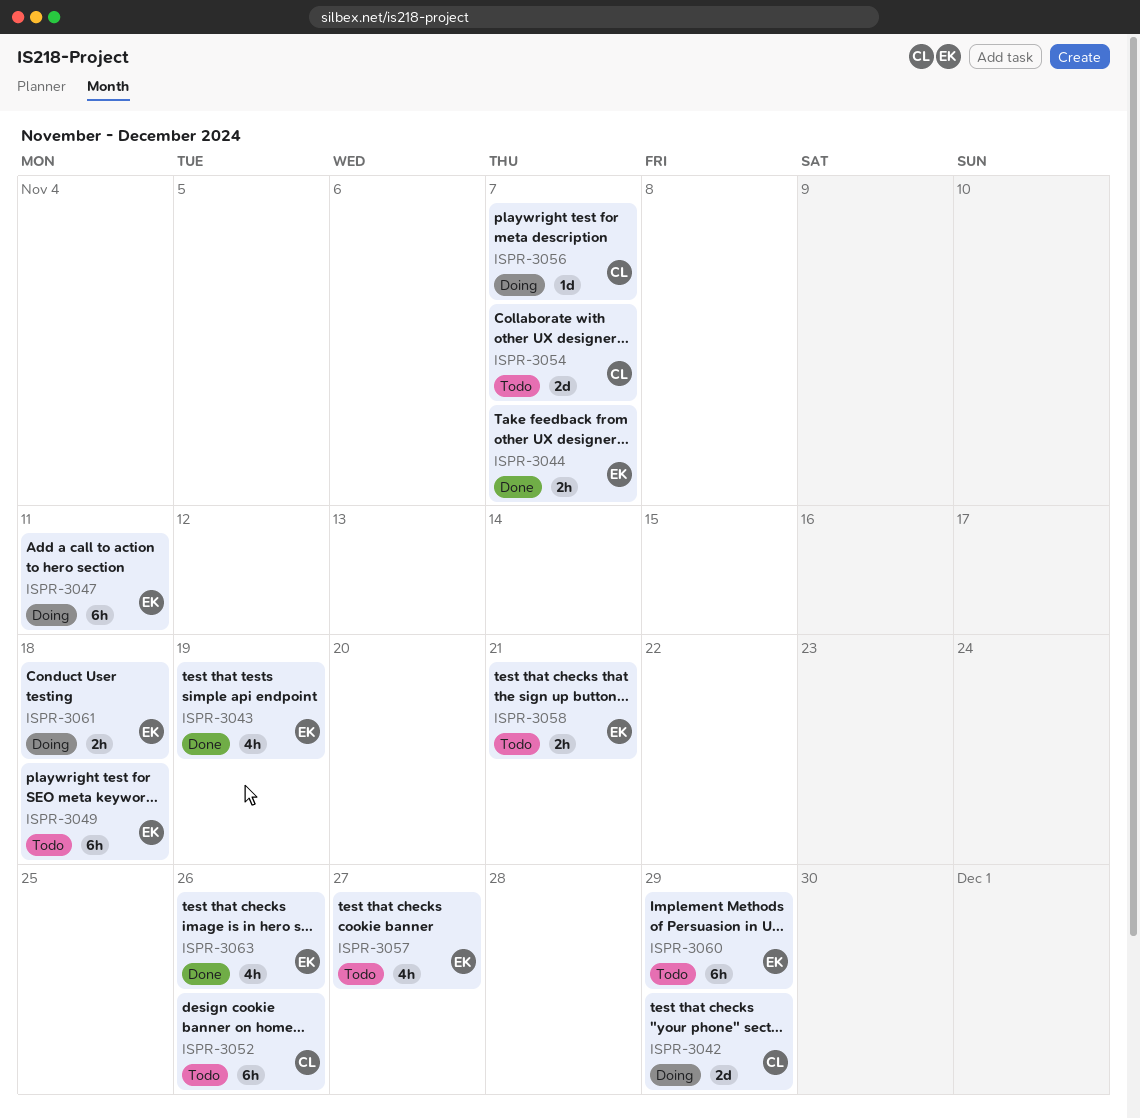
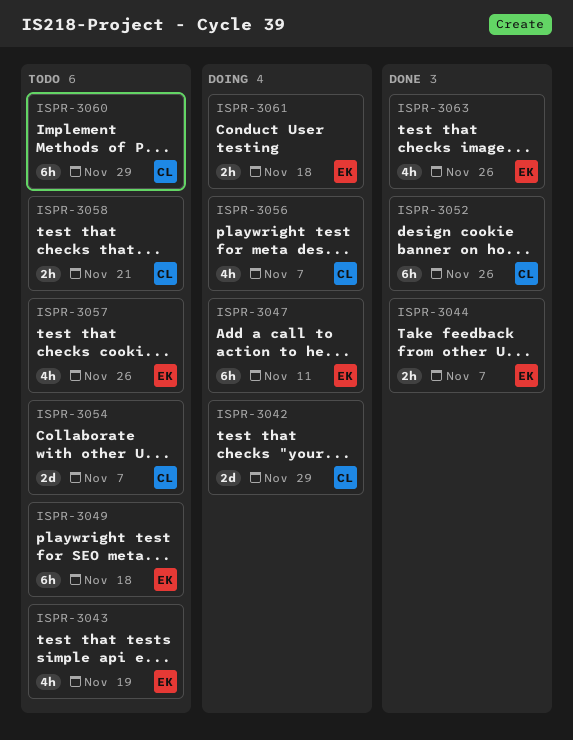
ISPR-3043, status: Done -> Todo
ISPR-3052, status: Todo -> Done
ISPR-3056, estimate: 1d -> 4h
ISPR-3057, due: Nov 27 -> Nov 26
ISPR-3058, owner: EK -> CL
ISPR-3060, owner: EK -> CL

